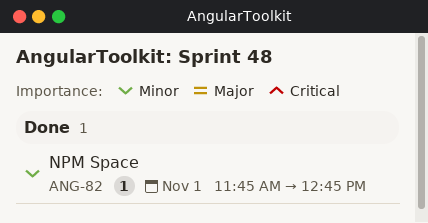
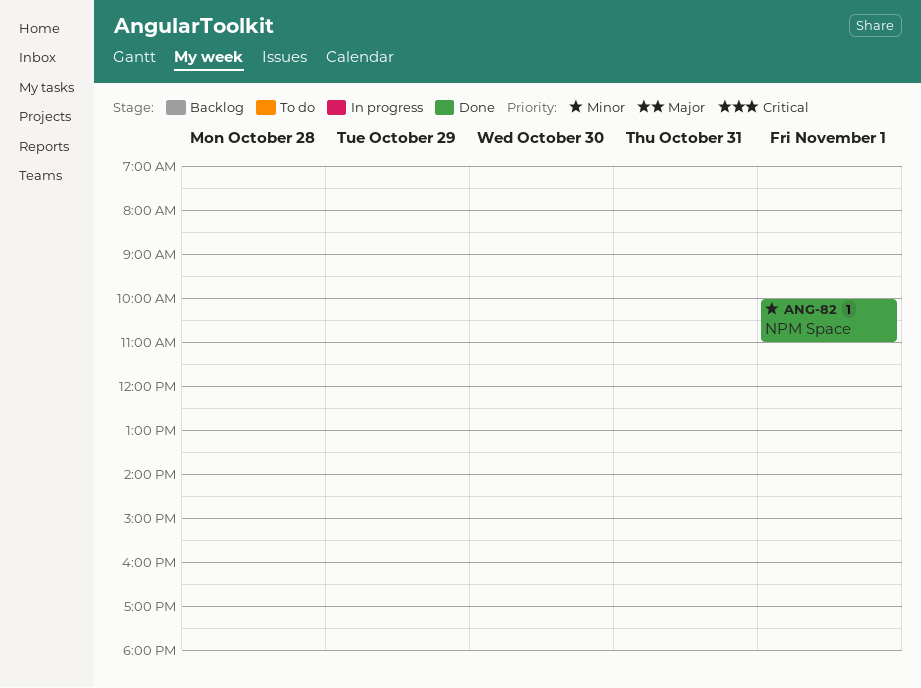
ANG-82, begins: 11:45 -> 10:00
ANG-82, ends: 12:45 -> 11:00

